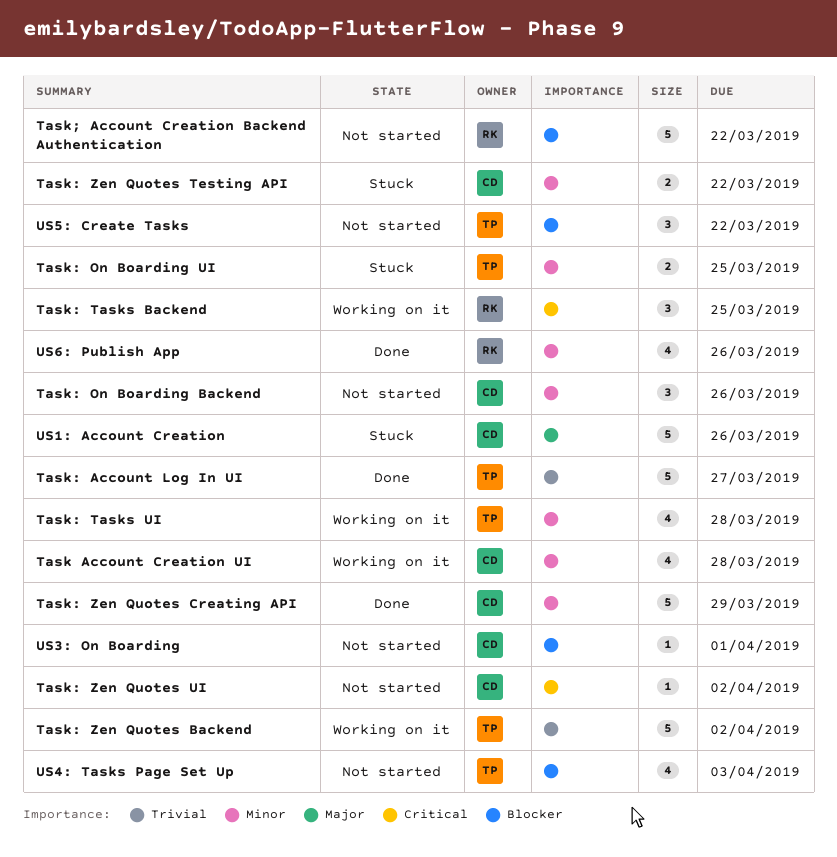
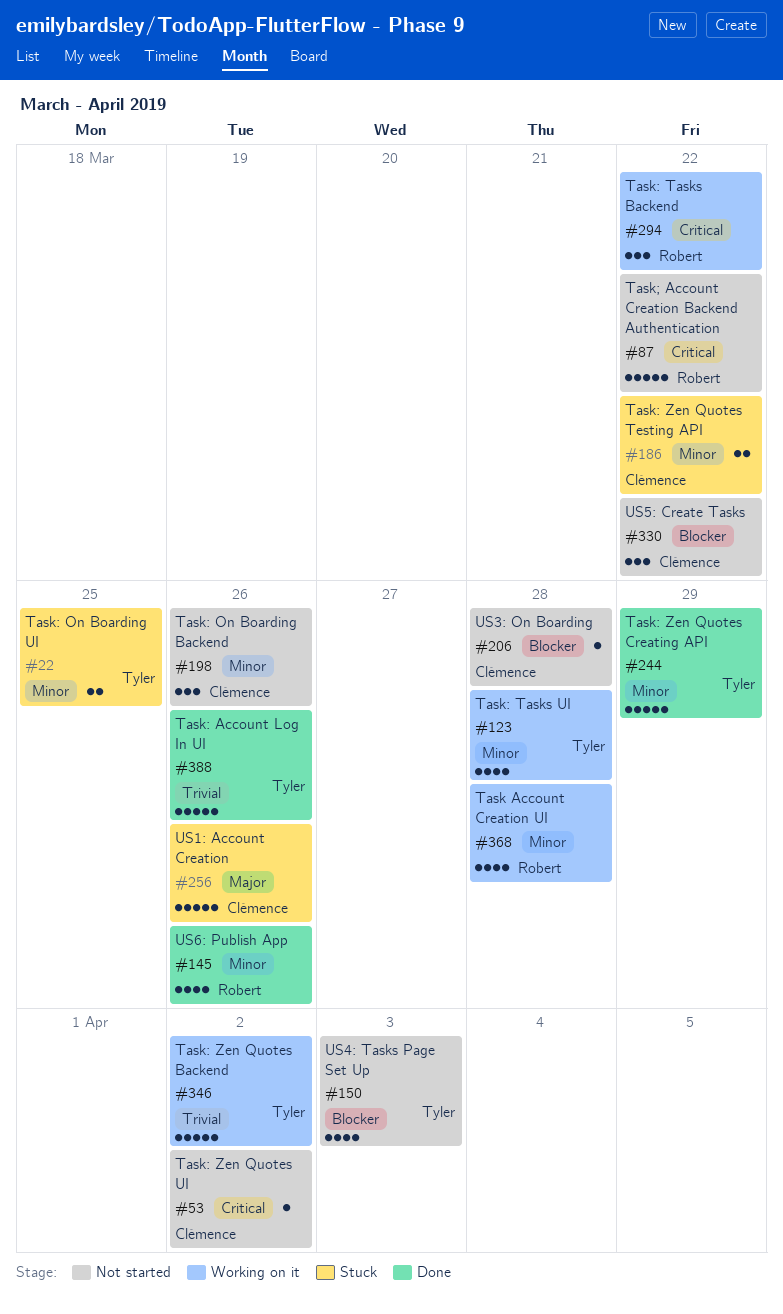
Task Account Creation UI, owner: Clémence -> Robert
Task: Account Log In UI, due: Mar 27 -> Mar 26
Task: Tasks Backend, due: Mar 25 -> Mar 22
Task: Zen Quotes Creating API, owner: Clémence -> Tyler
Task; Account Creation Backend Authentication, priority: Blocker -> Critical
US3: On Boarding, due: Apr 1 -> Mar 28
US5: Create Tasks, owner: Tyler -> Clémence

